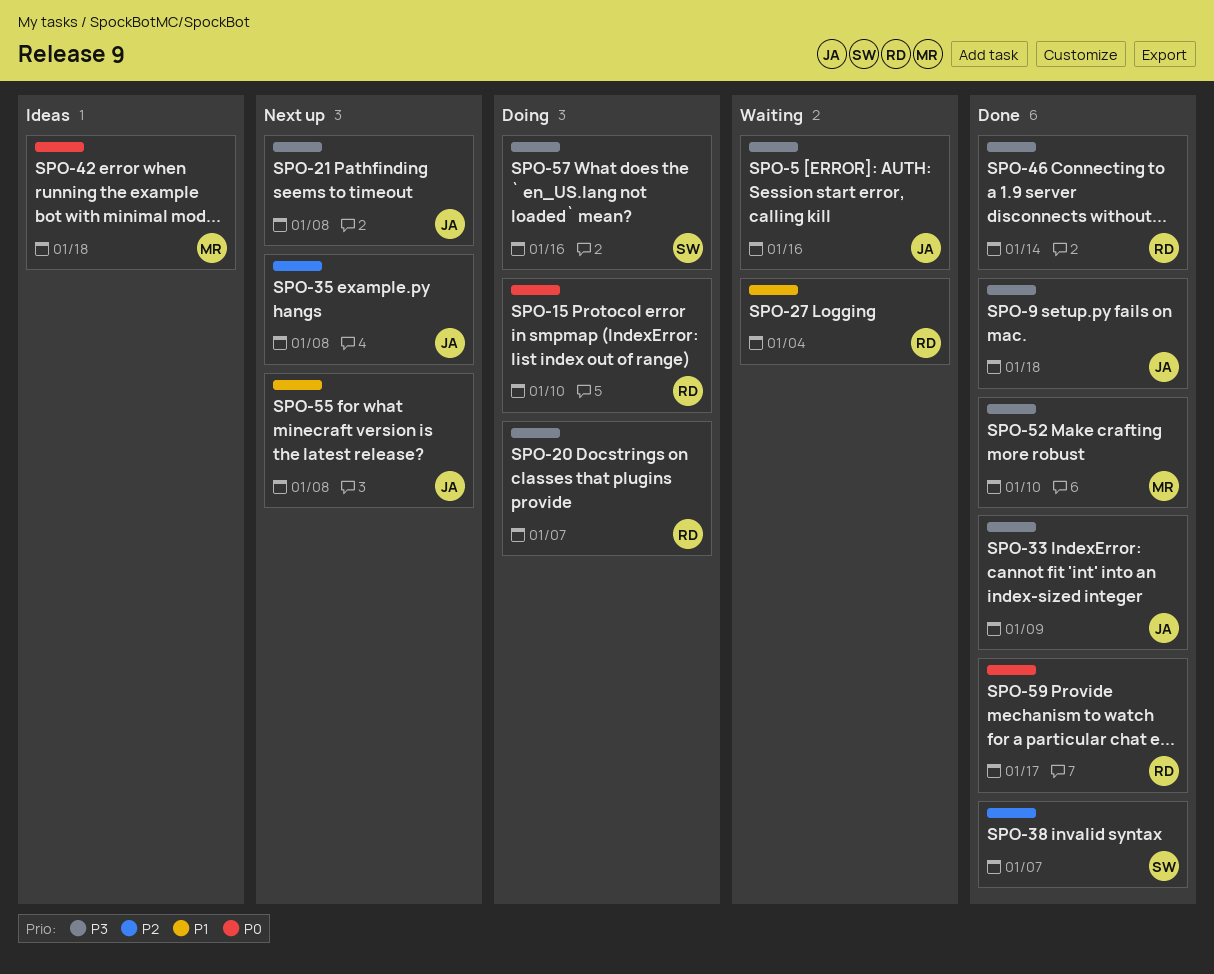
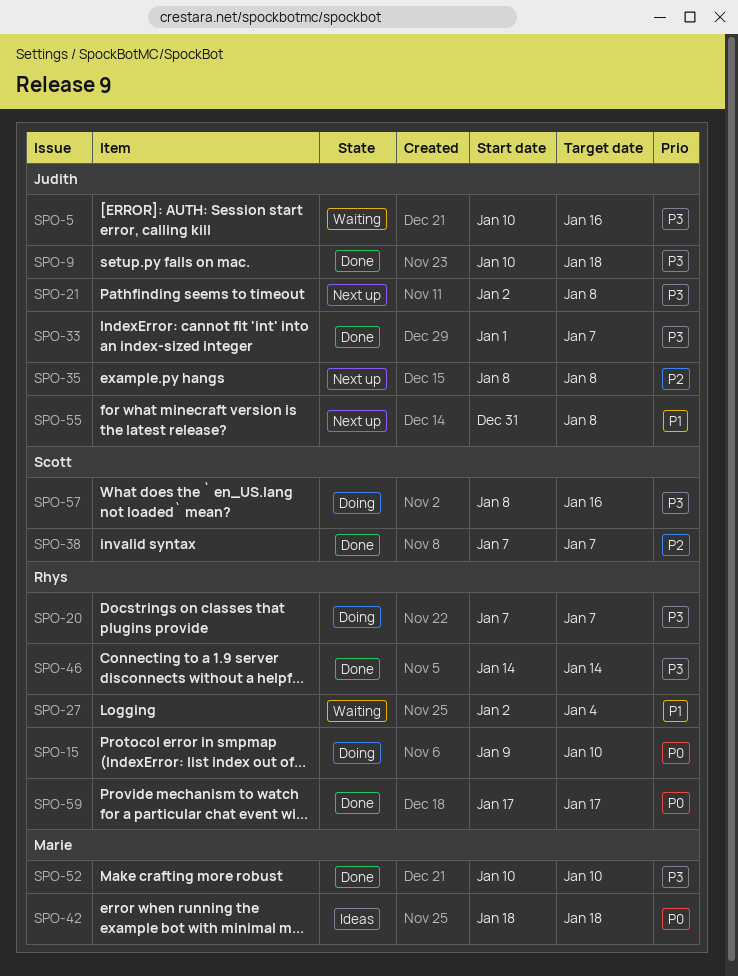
SPO-33, due: Jan 9 -> Jan 7

